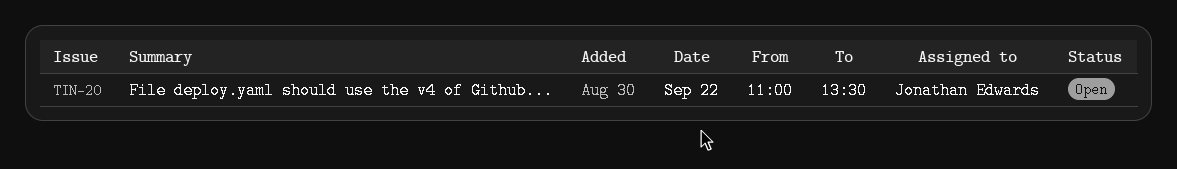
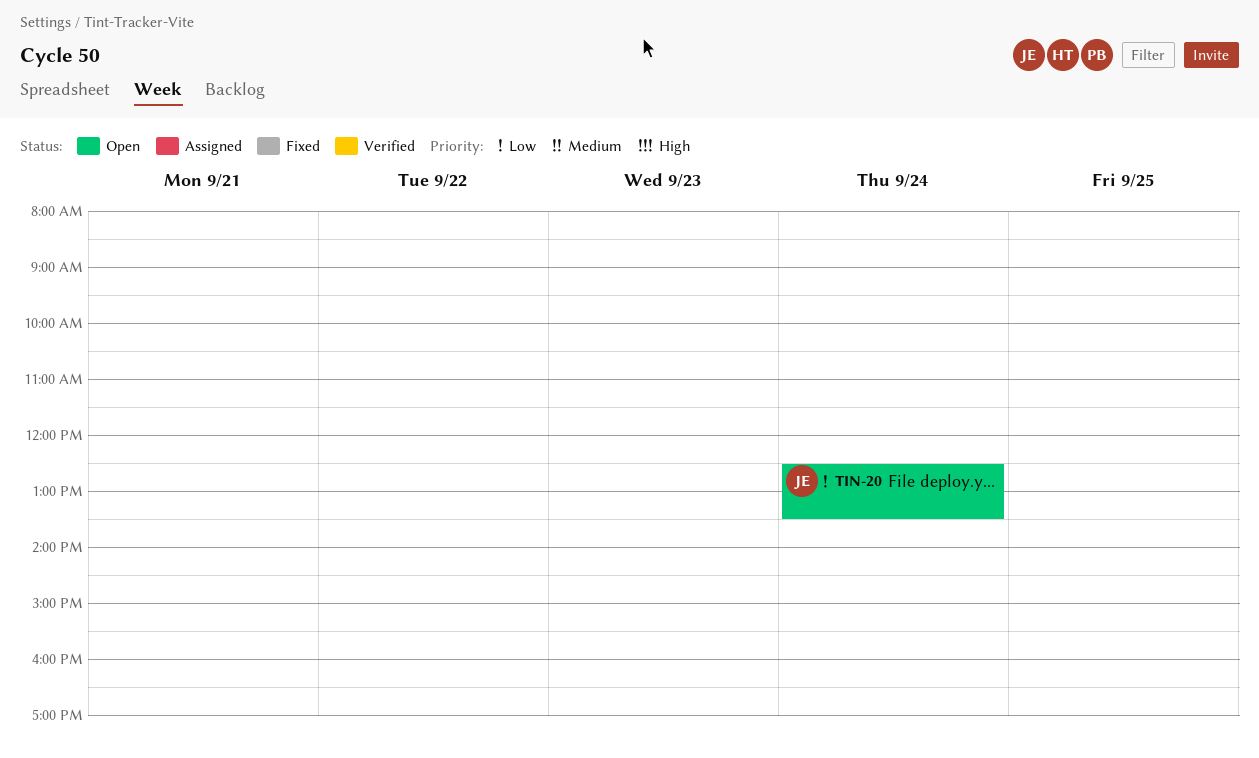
TIN-20, day: Sep 22 -> Sep 24
TIN-20, begins: 11:00 -> 12:30

